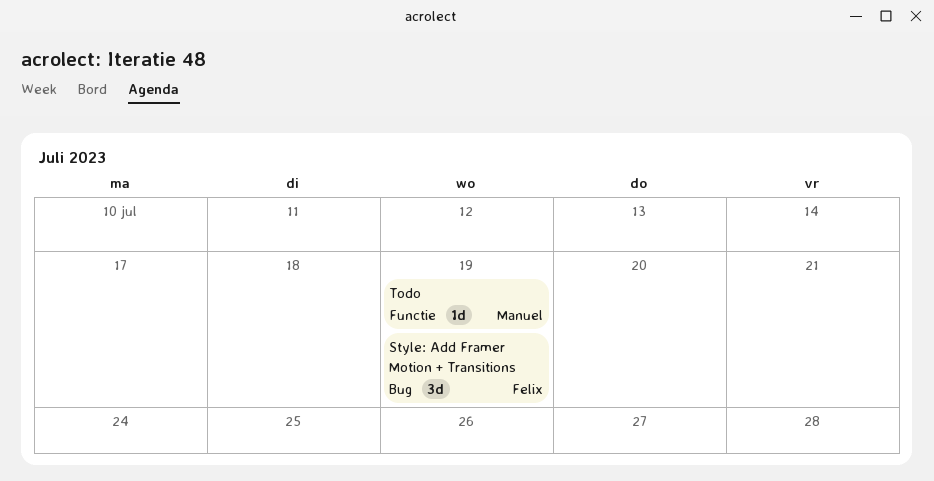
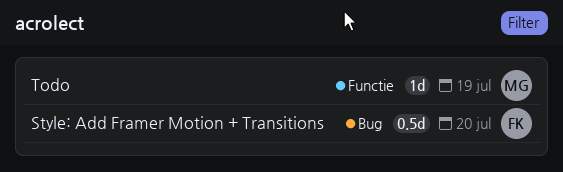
Style: Add Framer Motion + Transitions, estimate: 3d -> 0.5d
Style: Add Framer Motion + Transitions, due: Jul 19 -> Jul 20

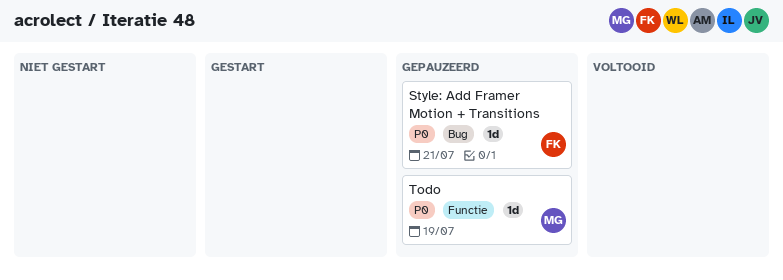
Style: Add Framer Motion + Transitions, estimate: 0.5d -> 1d
Style: Add Framer Motion + Transitions, due: Jul 20 -> Jul 21

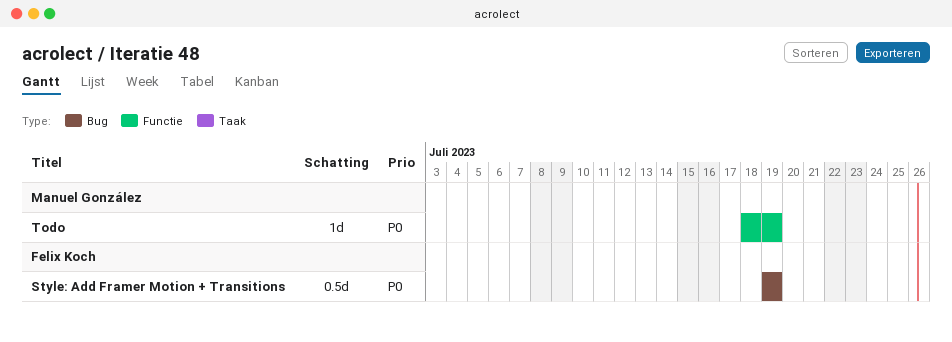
Style: Add Framer Motion + Transitions, estimate: 1d -> 0.5d
Style: Add Framer Motion + Transitions, due: Jul 21 -> Jul 19

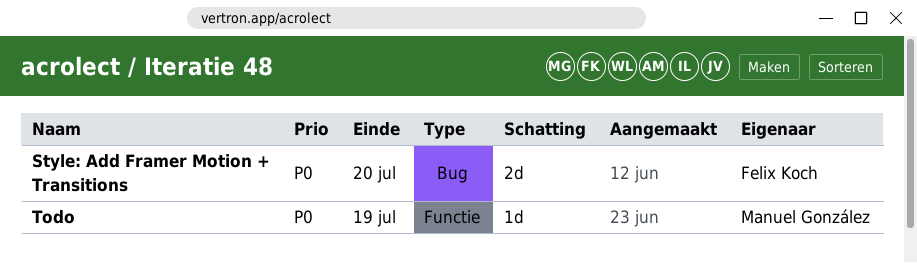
Style: Add Framer Motion + Transitions, estimate: 0.5d -> 2d
Style: Add Framer Motion + Transitions, due: Jul 19 -> Jul 20

